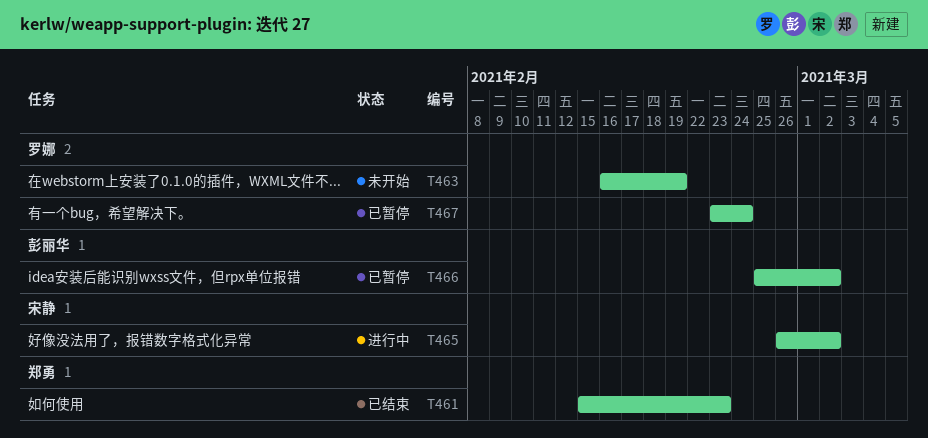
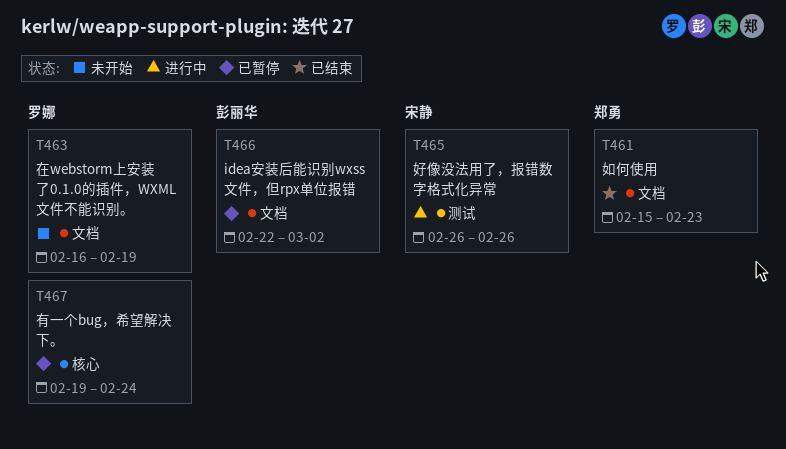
T465, due: Mar 2 -> Feb 26
T466, start: Feb 25 -> Feb 22
T467, start: Feb 23 -> Feb 19

